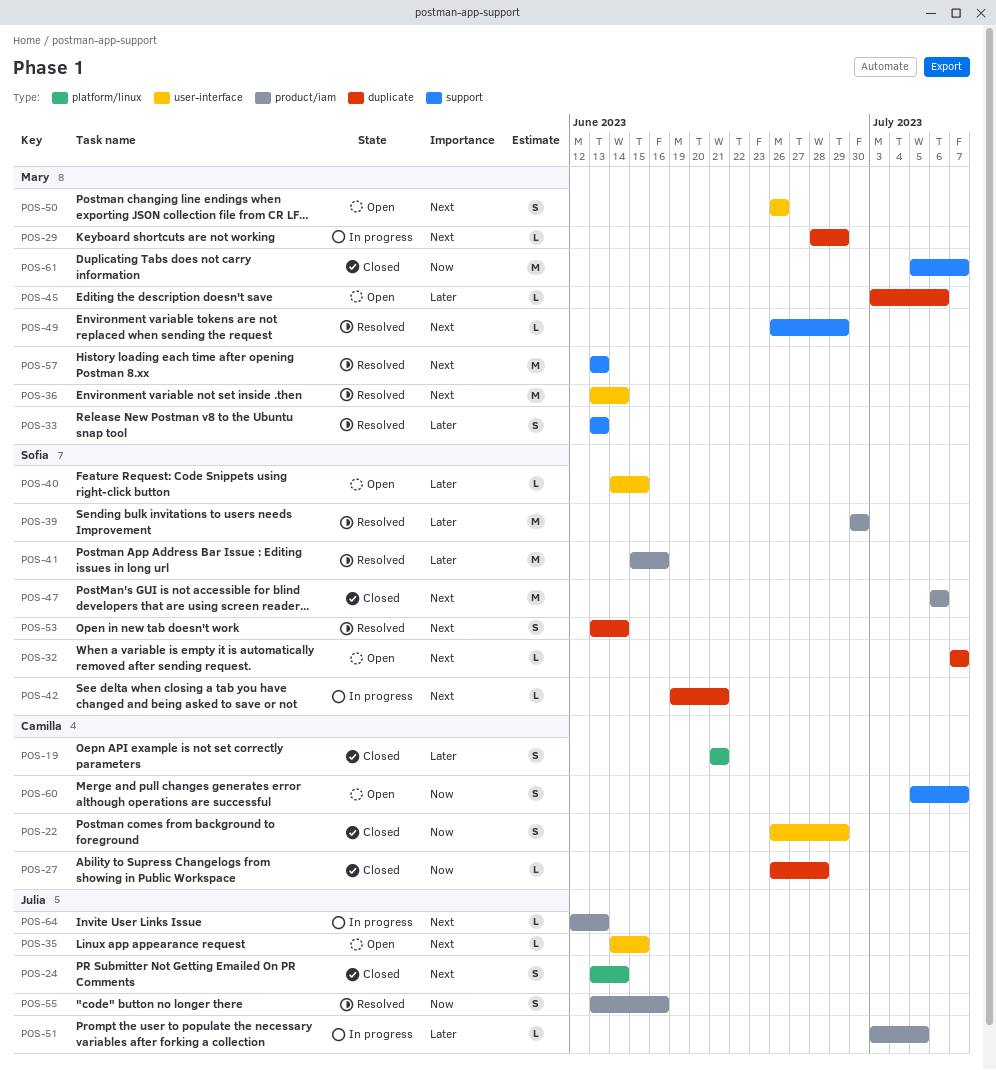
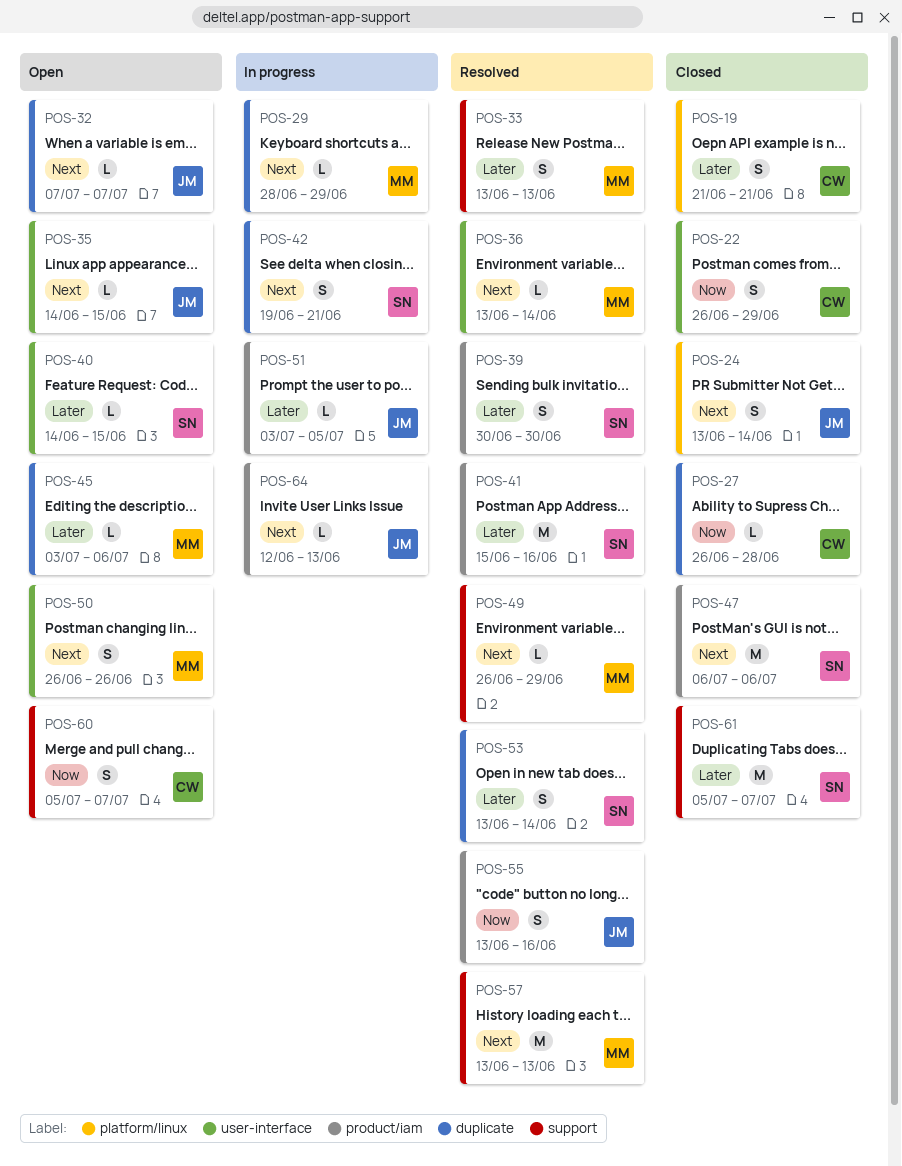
POS-32, owner: Sofia -> Julia
POS-36, estimate: M -> L
POS-39, estimate: M -> S
POS-42, estimate: L -> S
POS-53, priority: Next -> Later
POS-61, owner: Mary -> Sofia
POS-61, priority: Now -> Later

